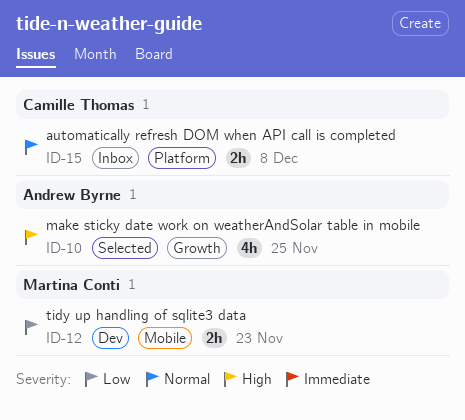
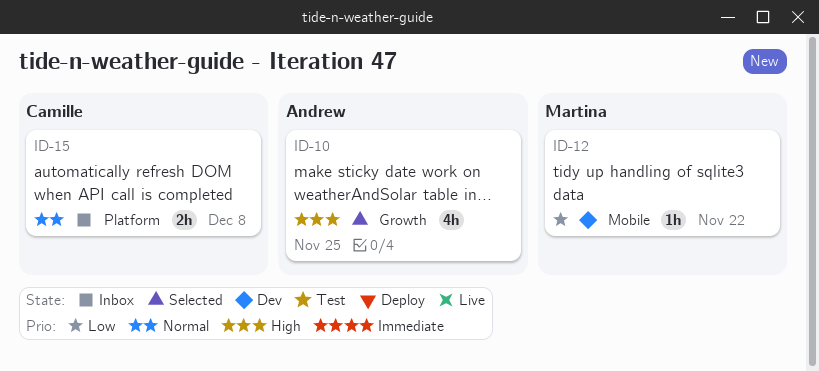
ID-12, estimate: 2h -> 1h
ID-12, due: Nov 23 -> Nov 22

